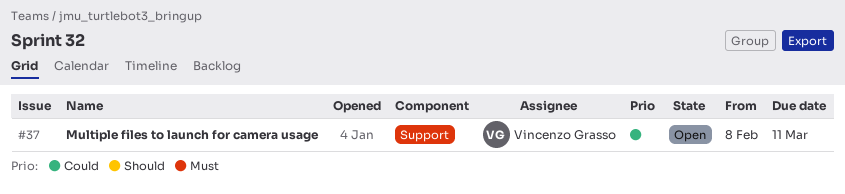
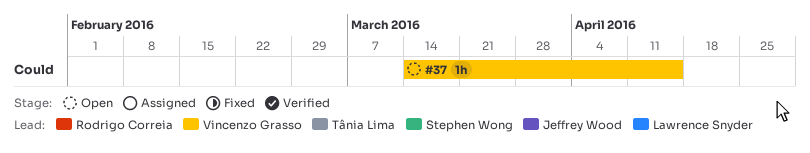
#37, start: Feb 8 -> Mar 14
#37, due: Mar 11 -> Apr 15

